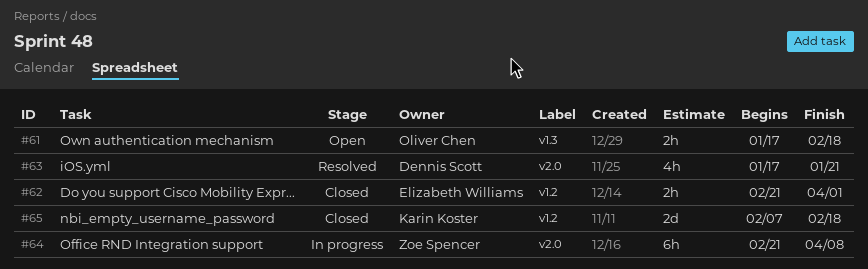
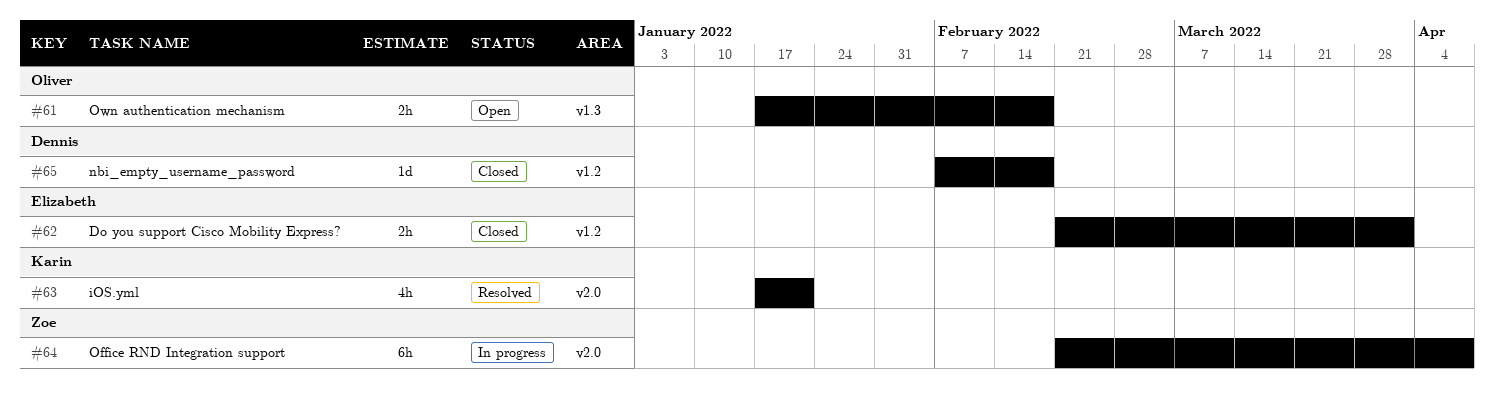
#63, owner: Dennis Scott -> Karin Koster
#65, owner: Karin Koster -> Dennis Scott
#65, estimate: 2d -> 1d

